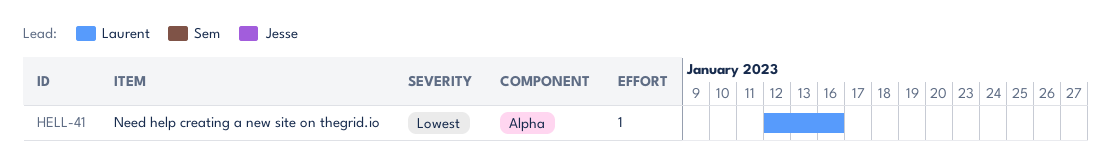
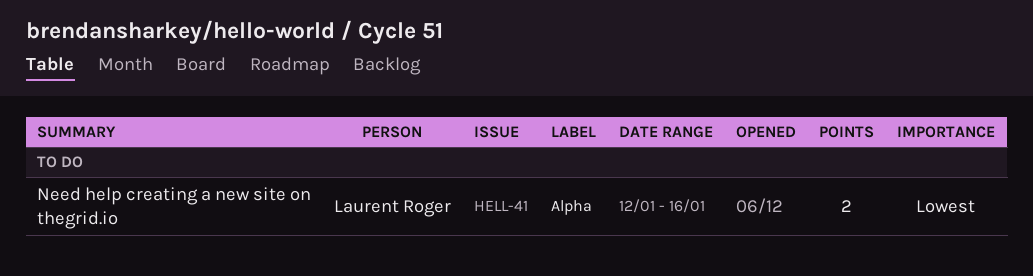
HELL-41, estimate: 1 -> 2

